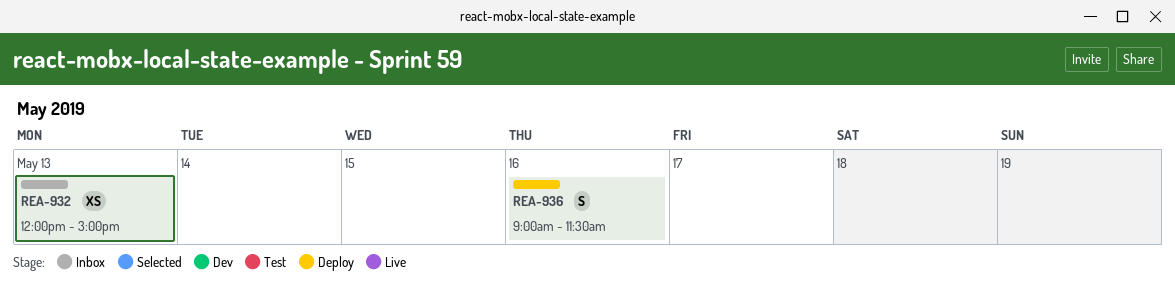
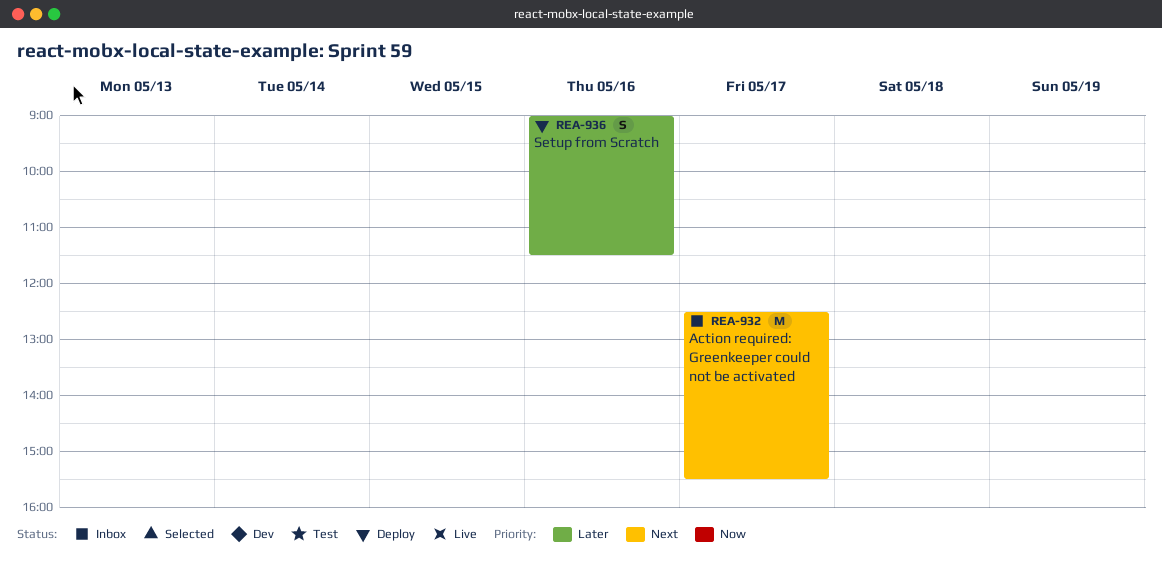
REA-932, estimate: XS -> M
REA-932, day: May 13 -> May 17
REA-932, begins: 12:00 -> 12:30
REA-932, ends: 15:00 -> 15:30

